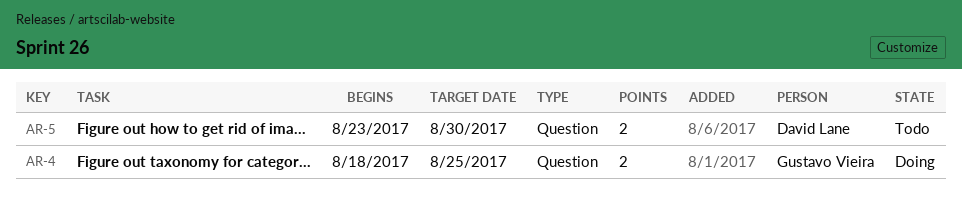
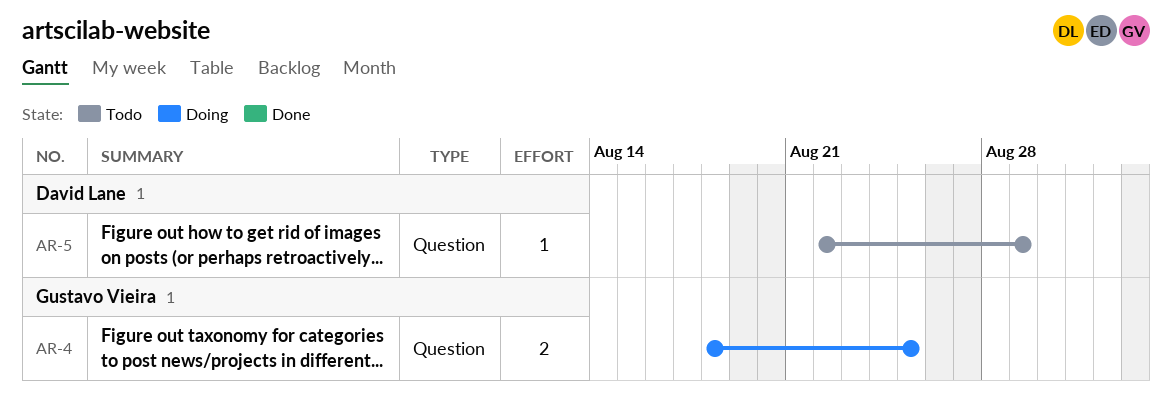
AR-5, estimate: 2 -> 1
AR-5, start: Aug 23 -> Aug 22
AR-5, due: Aug 30 -> Aug 29

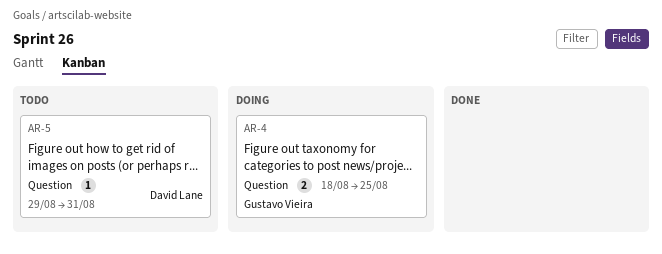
AR-5, start: Aug 22 -> Aug 29
AR-5, due: Aug 29 -> Aug 31

